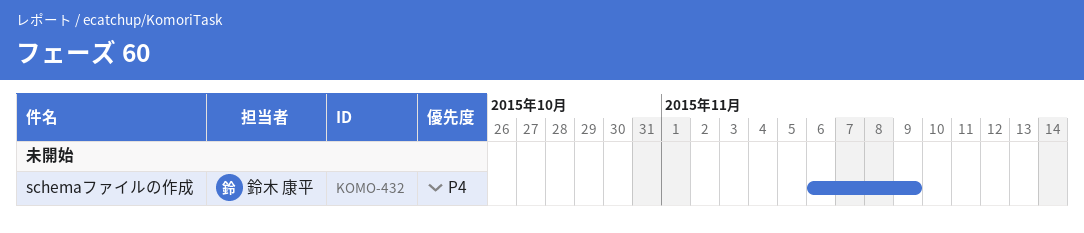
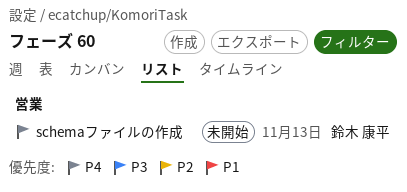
schemaファイルの作成, due: Nov 9 -> Nov 13

